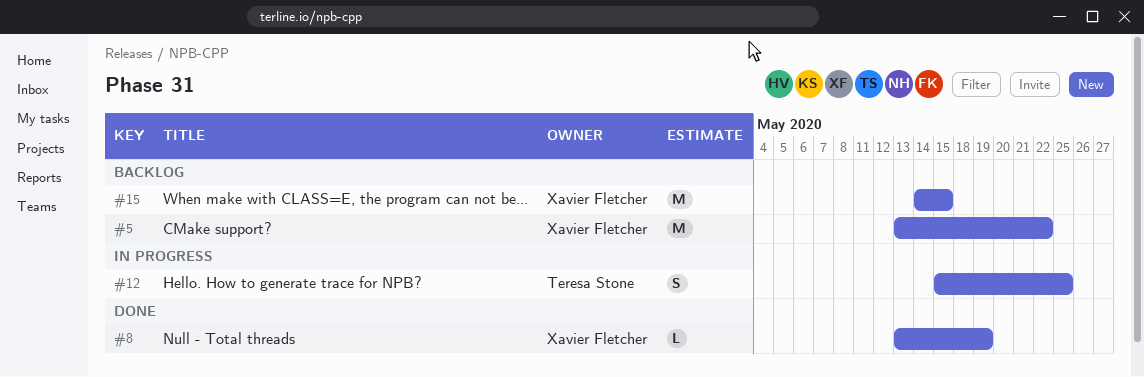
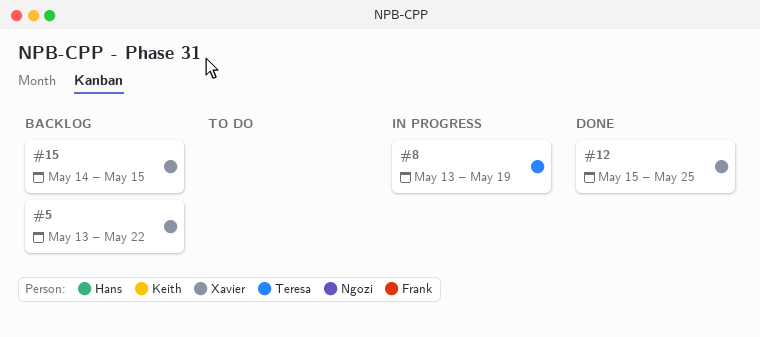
#8, status: Done -> In progress
#8, owner: Xavier Fletcher -> Teresa Stone
#12, status: In progress -> Done
#12, owner: Teresa Stone -> Xavier Fletcher

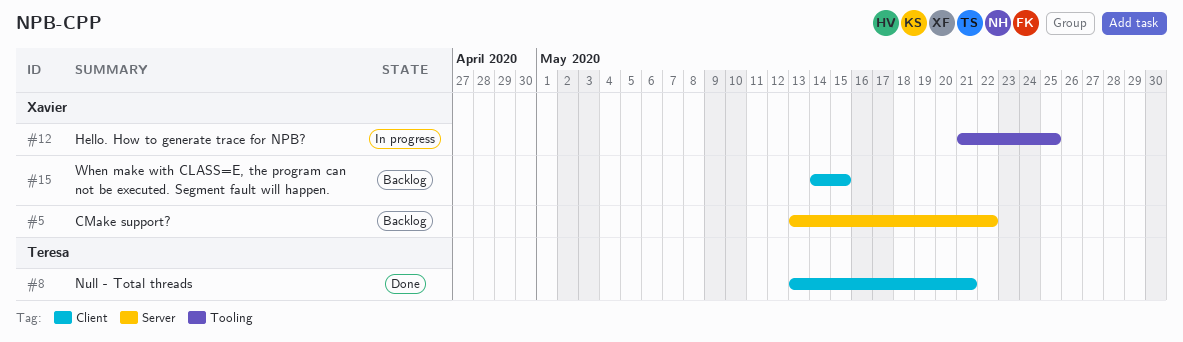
#8, status: In progress -> Done
#8, due: May 19 -> May 21
#12, status: Done -> In progress
#12, start: May 15 -> May 21

